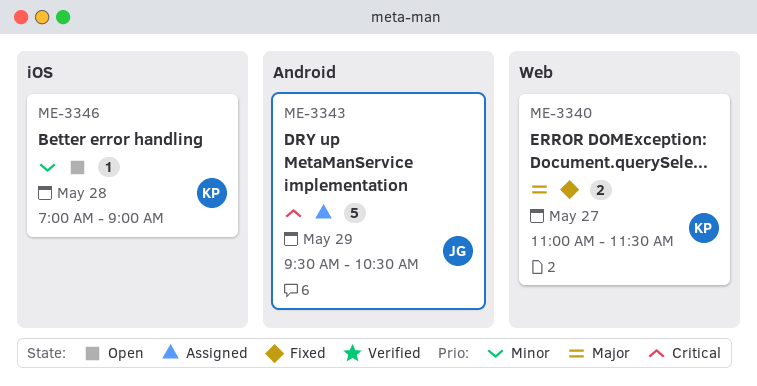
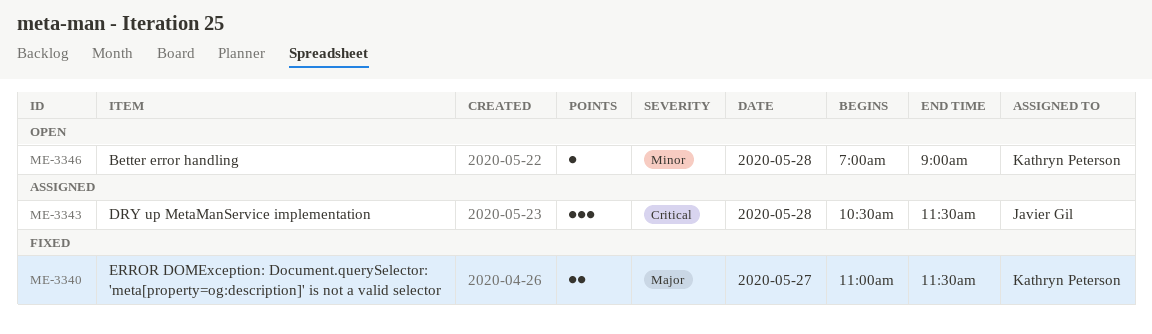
ME-3343, estimate: 5 -> 3
ME-3343, day: May 29 -> May 28
ME-3343, begins: 09:30 -> 10:30
ME-3343, ends: 10:30 -> 11:30

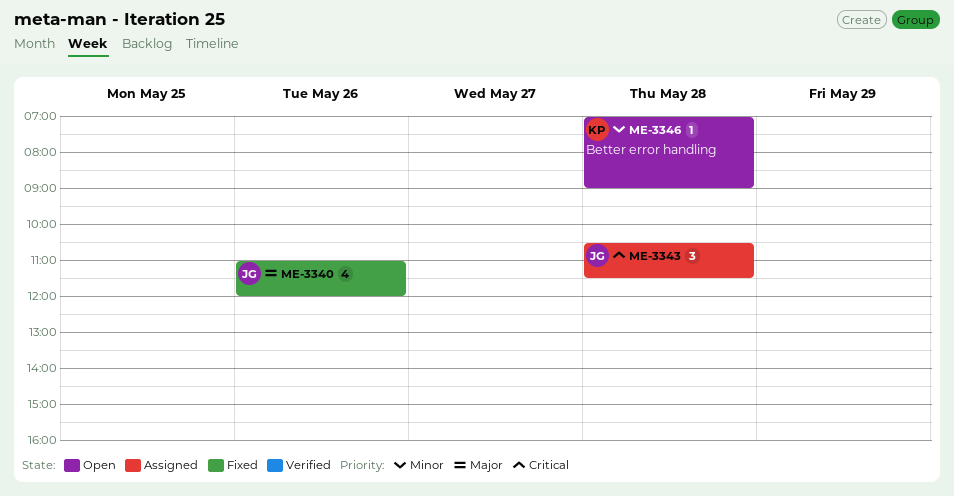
ME-3340, owner: Kathryn Peterson -> Javier Gil
ME-3340, estimate: 2 -> 4
ME-3340, day: May 27 -> May 26
ME-3340, ends: 11:30 -> 12:00

